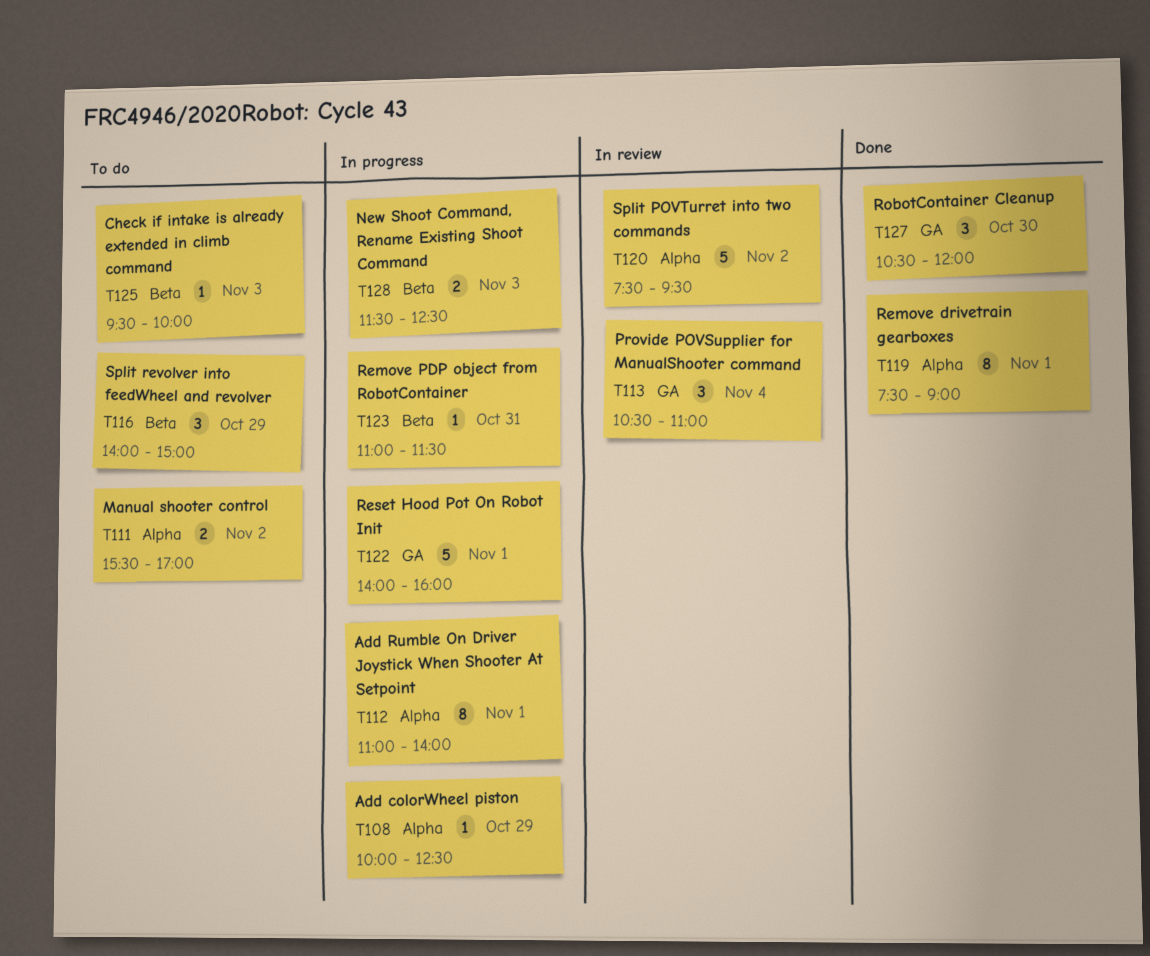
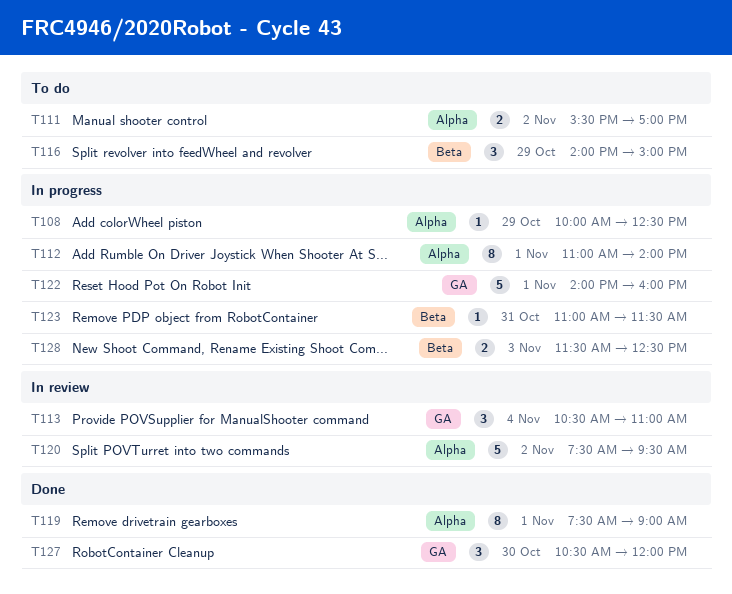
T125: present -> none

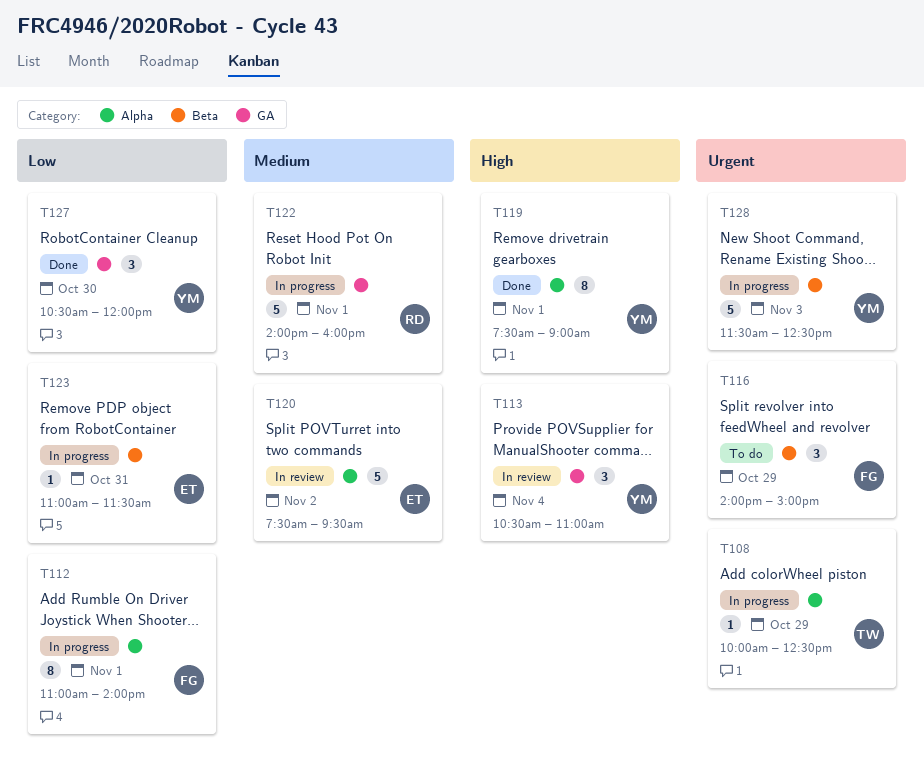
T111: present -> none
T128, estimate: 2 -> 5

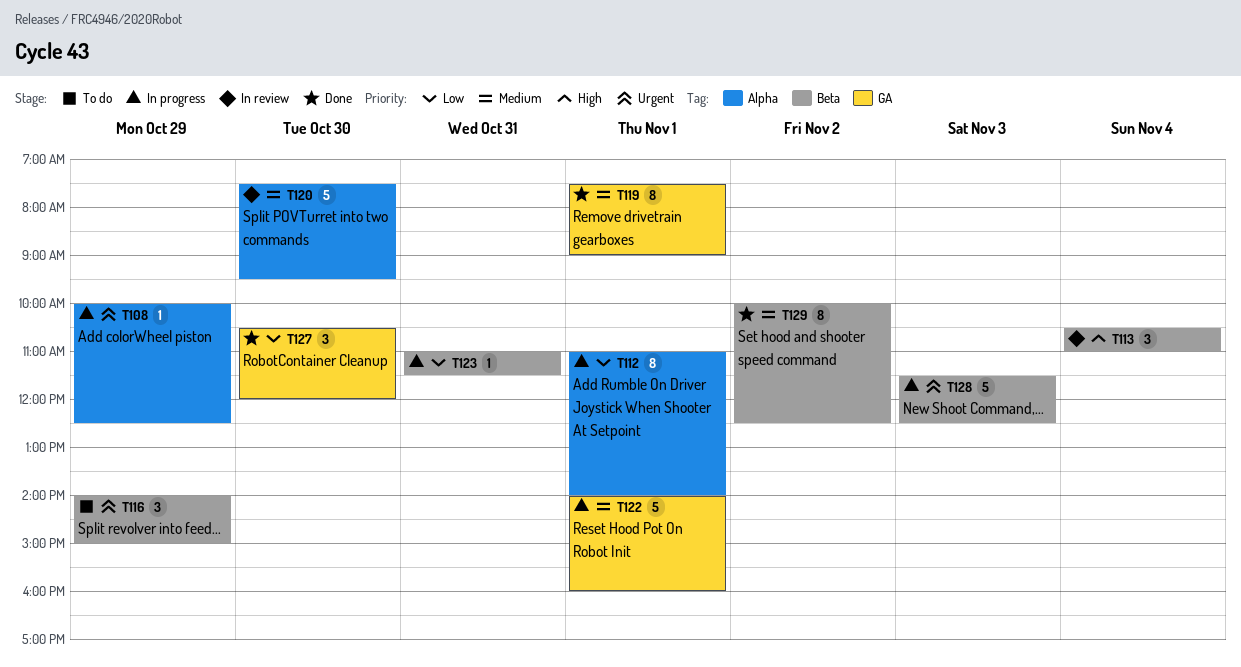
T113, label: GA -> Beta
T119, priority: High -> Medium
T119, label: Alpha -> GA
T120, day: Nov 2 -> Oct 30
T129: none -> present

